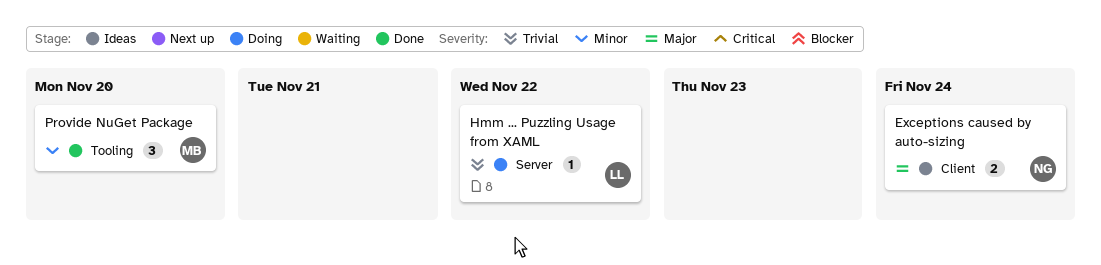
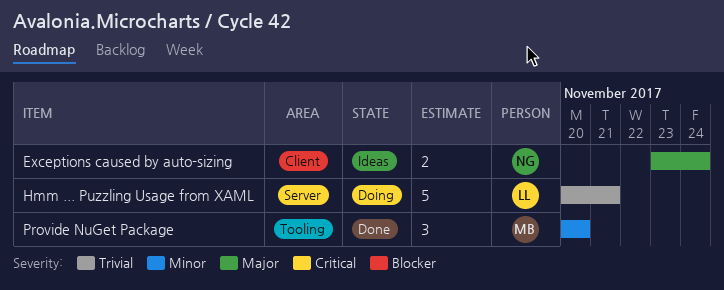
Hmm ... Puzzling Usage from XAML, estimate: 1 -> 5
Hmm ... Puzzling Usage from XAML, due: Nov 22 -> Nov 21

